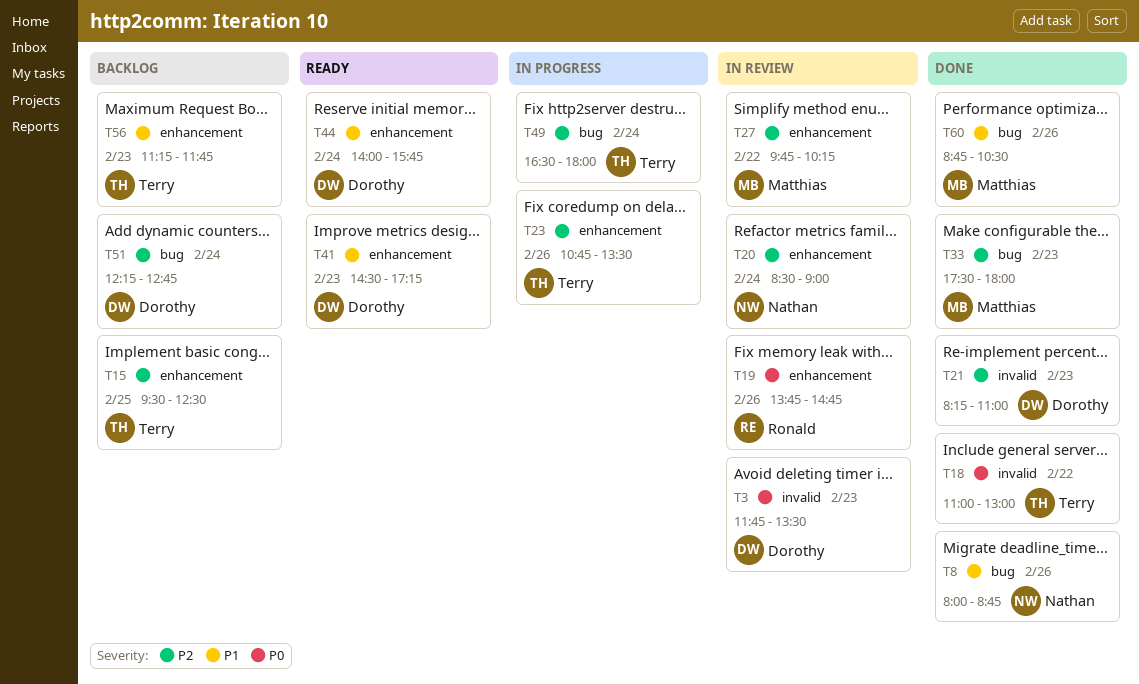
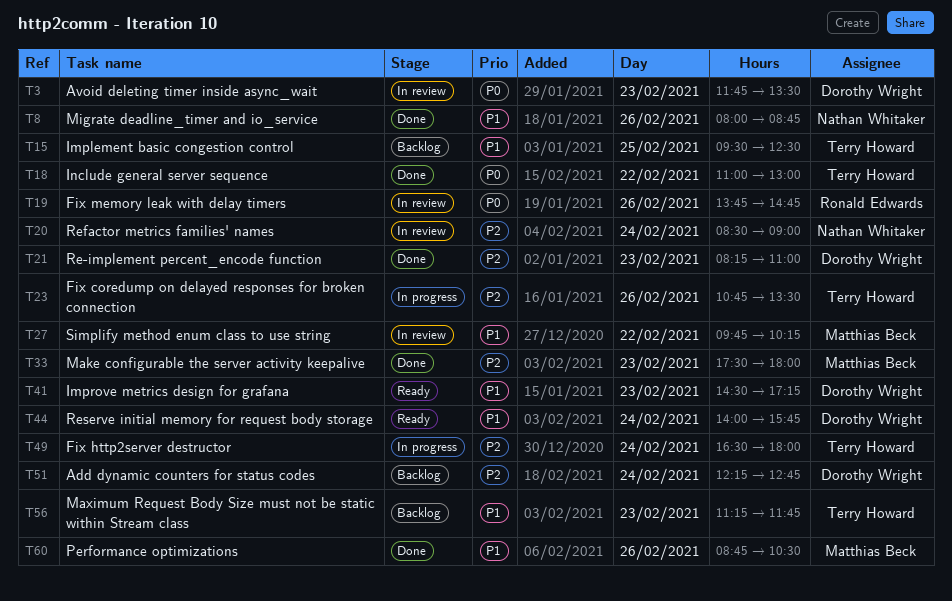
T15, priority: P2 -> P1
T27, priority: P2 -> P1

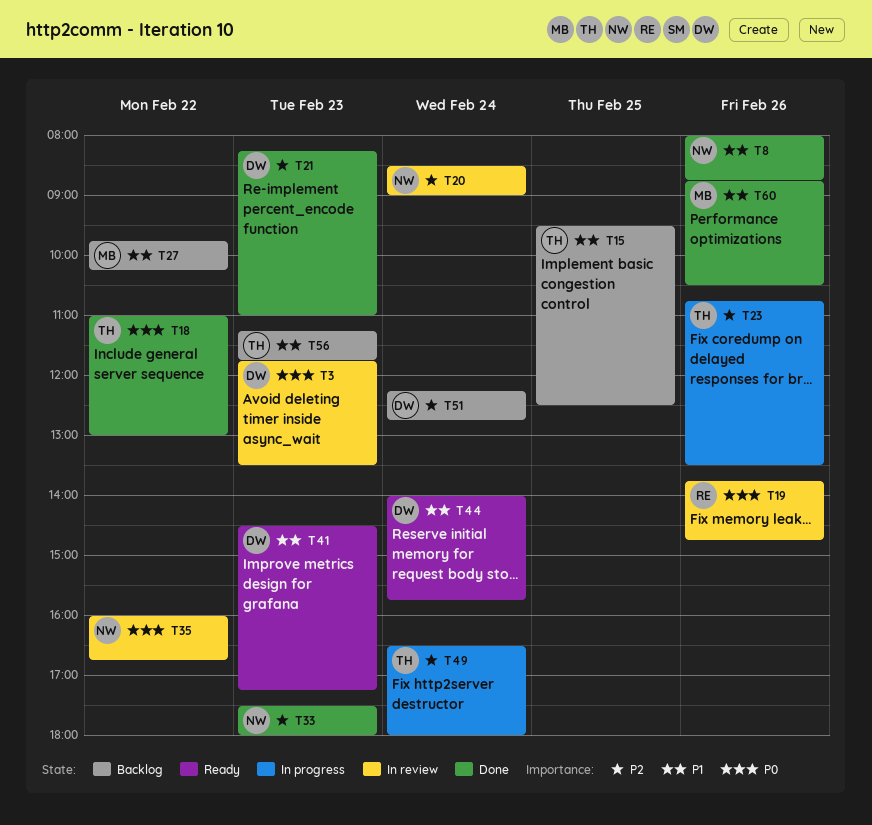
T27, status: In review -> Backlog
T33, owner: Matthias Beck -> Nathan Whitaker
T35: none -> present

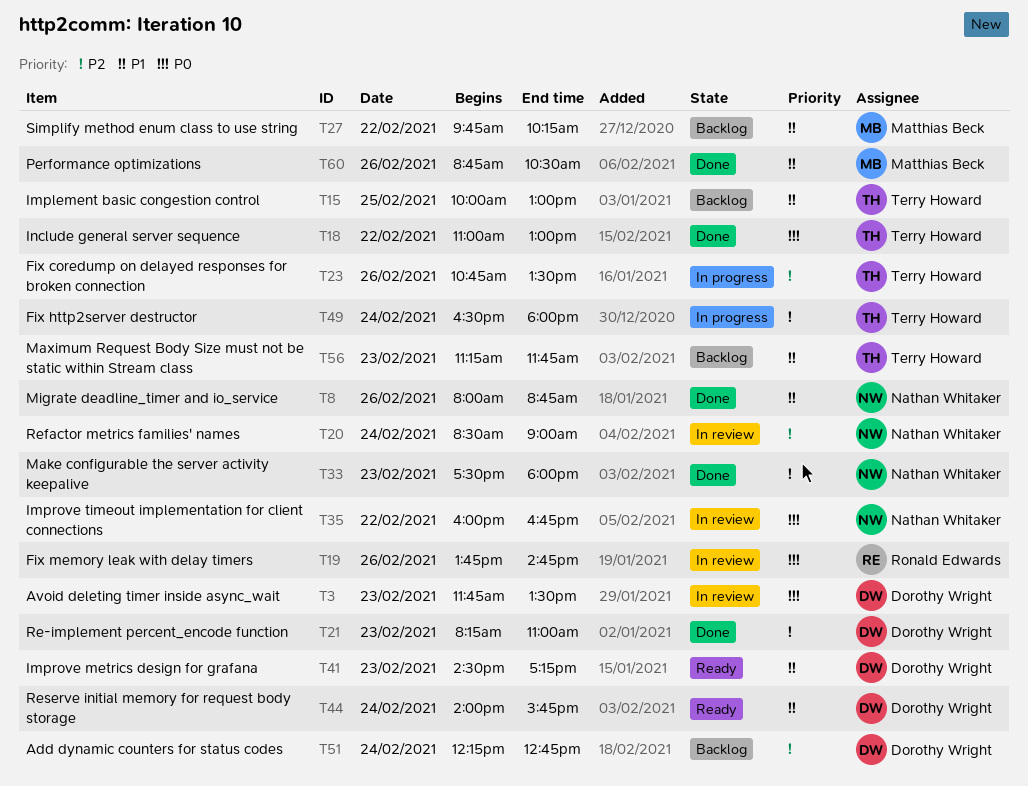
T15, begins: 09:30 -> 10:00
T15, ends: 12:30 -> 13:00

